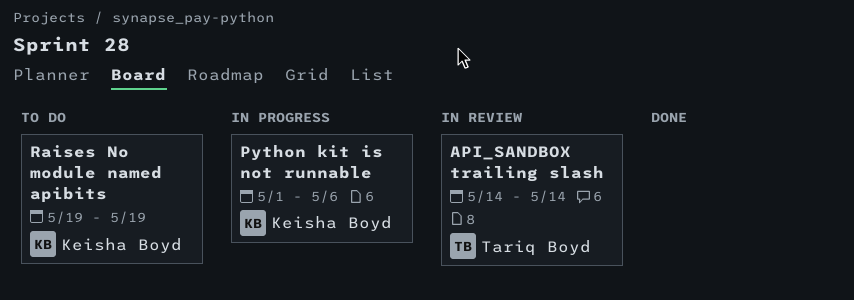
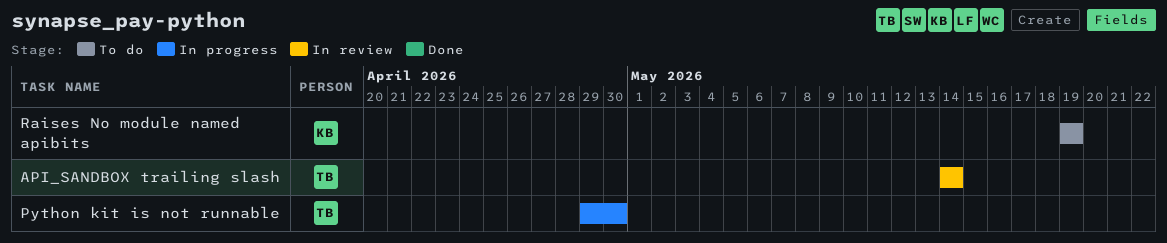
Python kit is not runnable, owner: Keisha Boyd -> Tariq Boyd
Python kit is not runnable, start: May 1 -> Apr 29
Python kit is not runnable, due: May 6 -> Apr 30

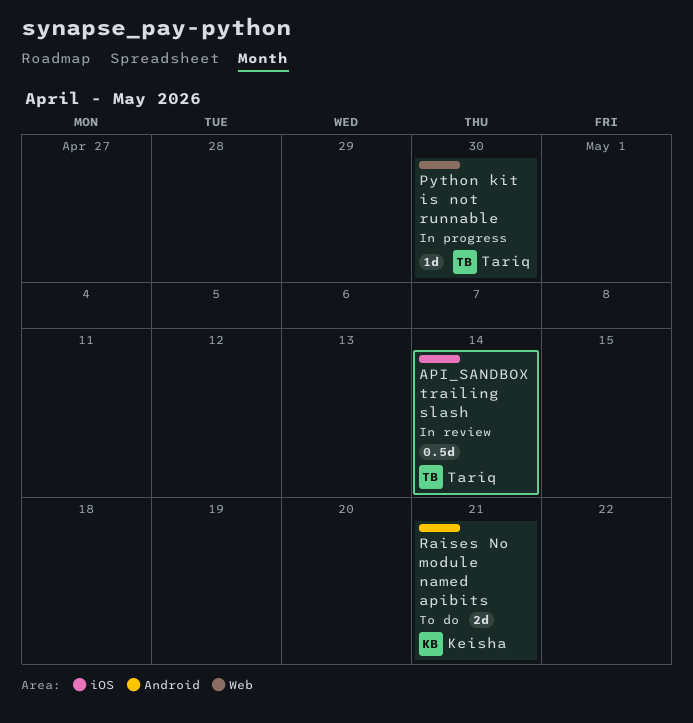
Raises No module named apibits, due: May 19 -> May 21

